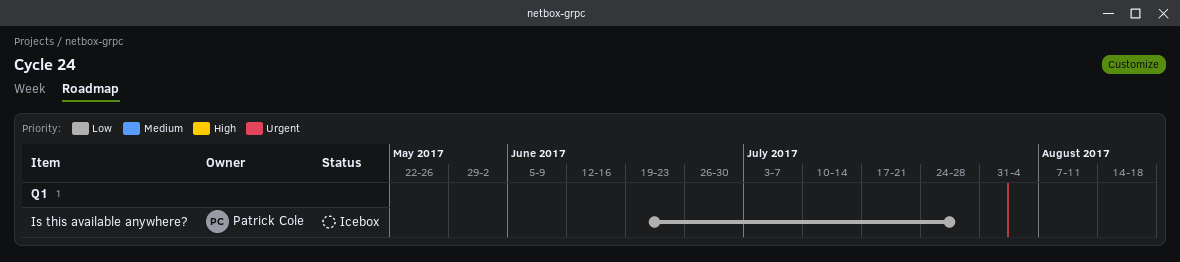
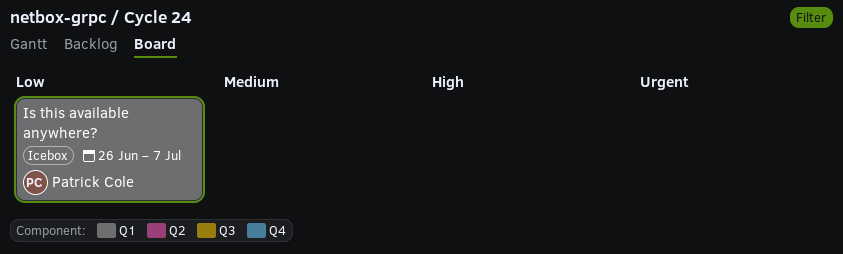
Is this available anywhere?, start: Jun 19 -> Jun 26
Is this available anywhere?, due: Jul 28 -> Jul 7

